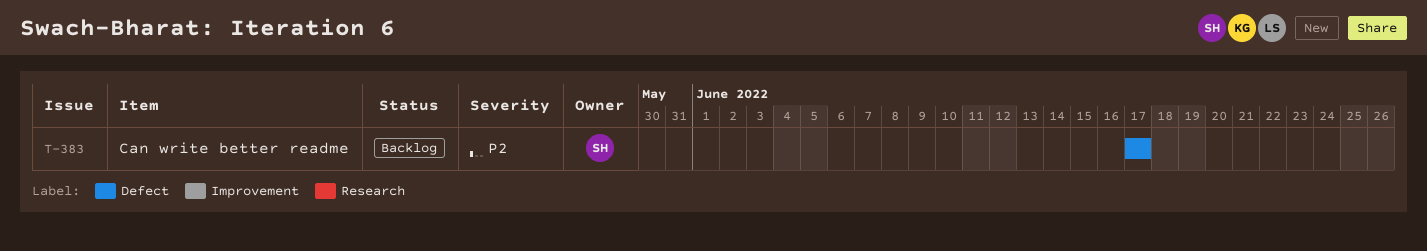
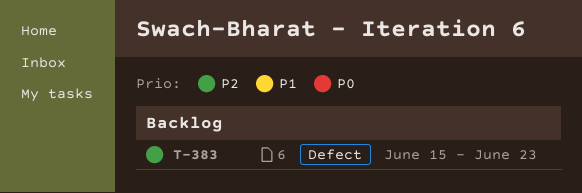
T-383, start: Jun 17 -> Jun 15
T-383, due: Jun 17 -> Jun 23

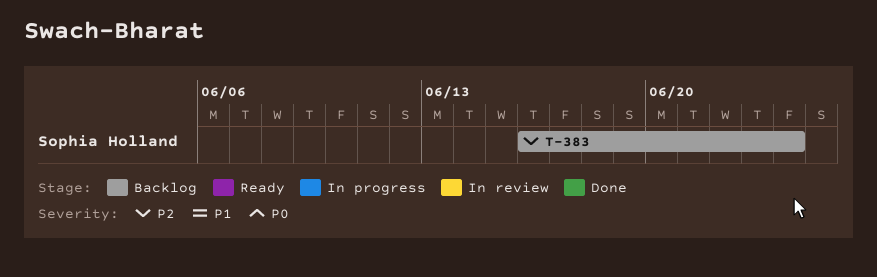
T-383, start: Jun 15 -> Jun 16
T-383, due: Jun 23 -> Jun 24

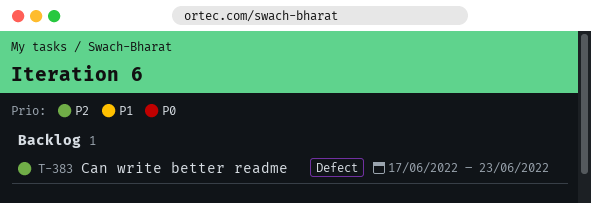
T-383, start: Jun 16 -> Jun 17
T-383, due: Jun 24 -> Jun 23

